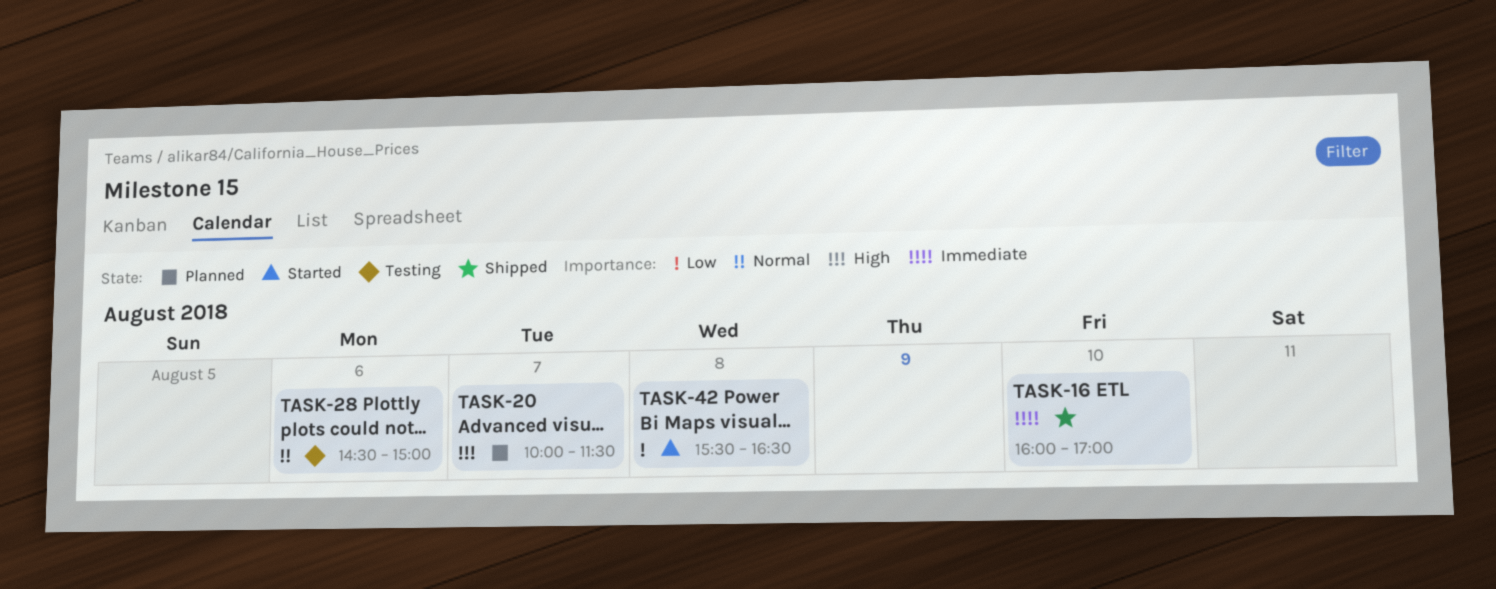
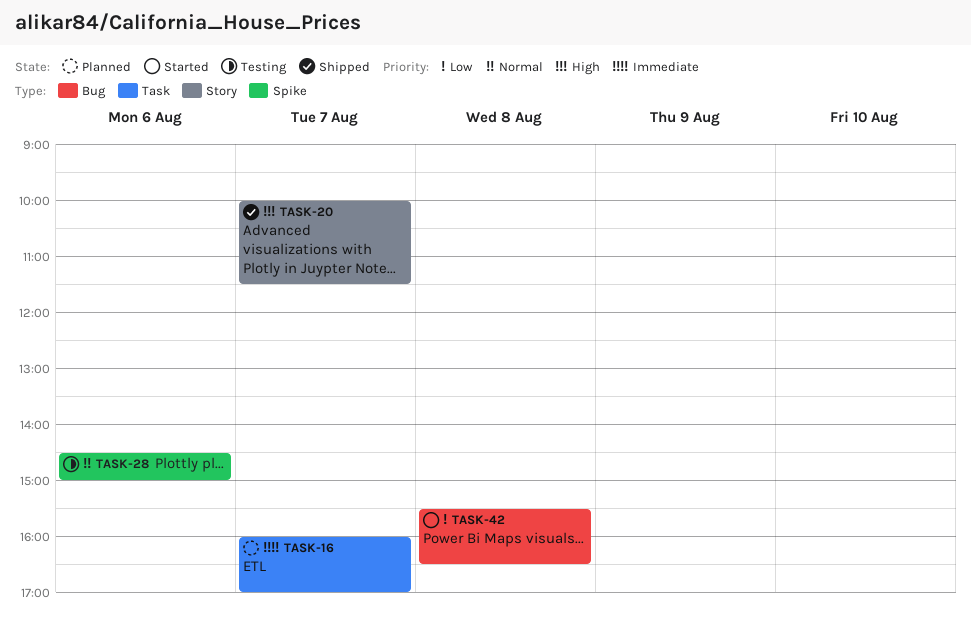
TASK-16, status: Shipped -> Planned
TASK-16, day: Aug 10 -> Aug 7
TASK-20, status: Planned -> Shipped

